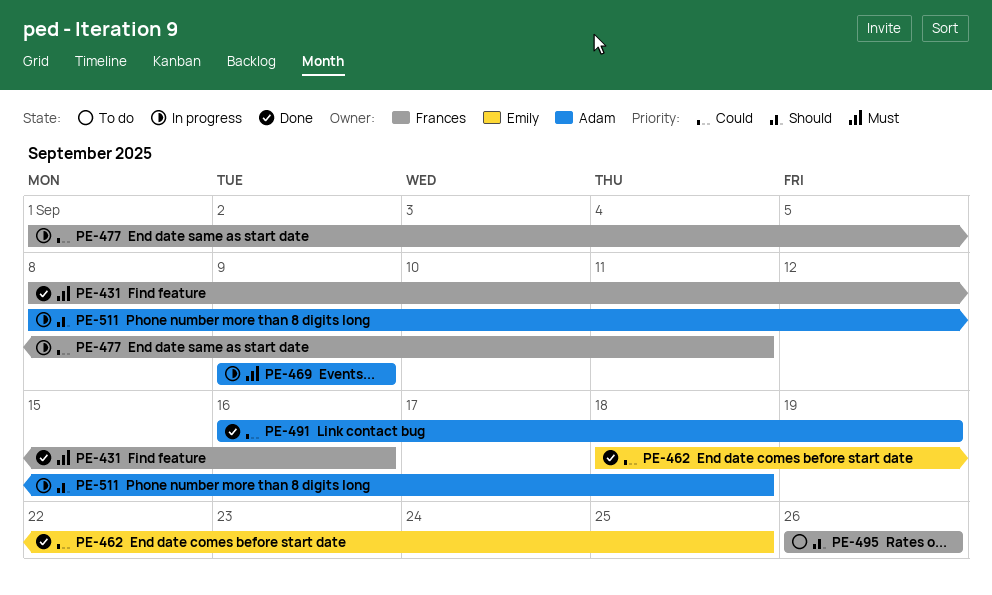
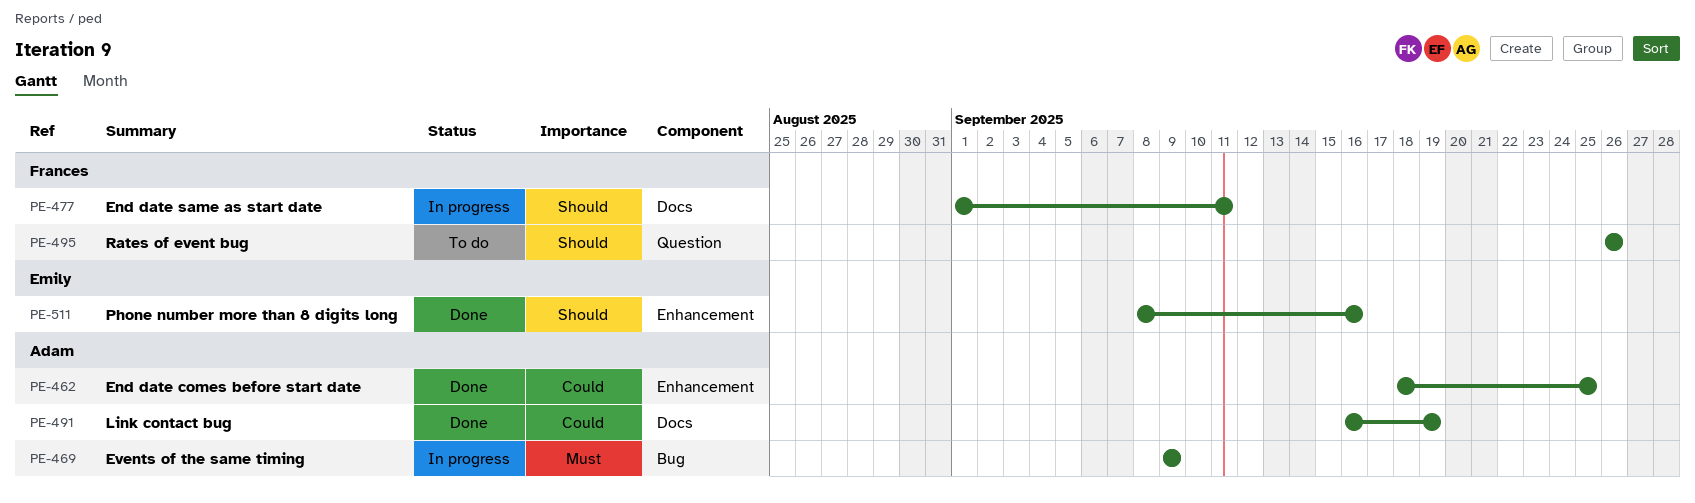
PE-431: present -> none
PE-462, owner: Emily -> Adam
PE-477, priority: Could -> Should
PE-511, status: In progress -> Done
PE-511, owner: Adam -> Emily
PE-511, due: Sep 18 -> Sep 16

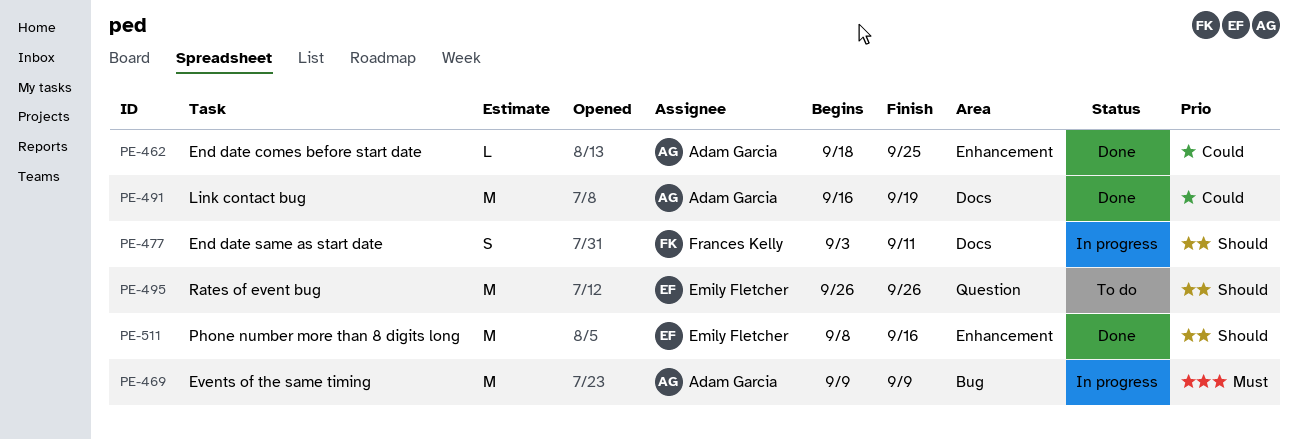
PE-477, start: Sep 1 -> Sep 3
PE-495, owner: Frances Kelly -> Emily Fletcher

